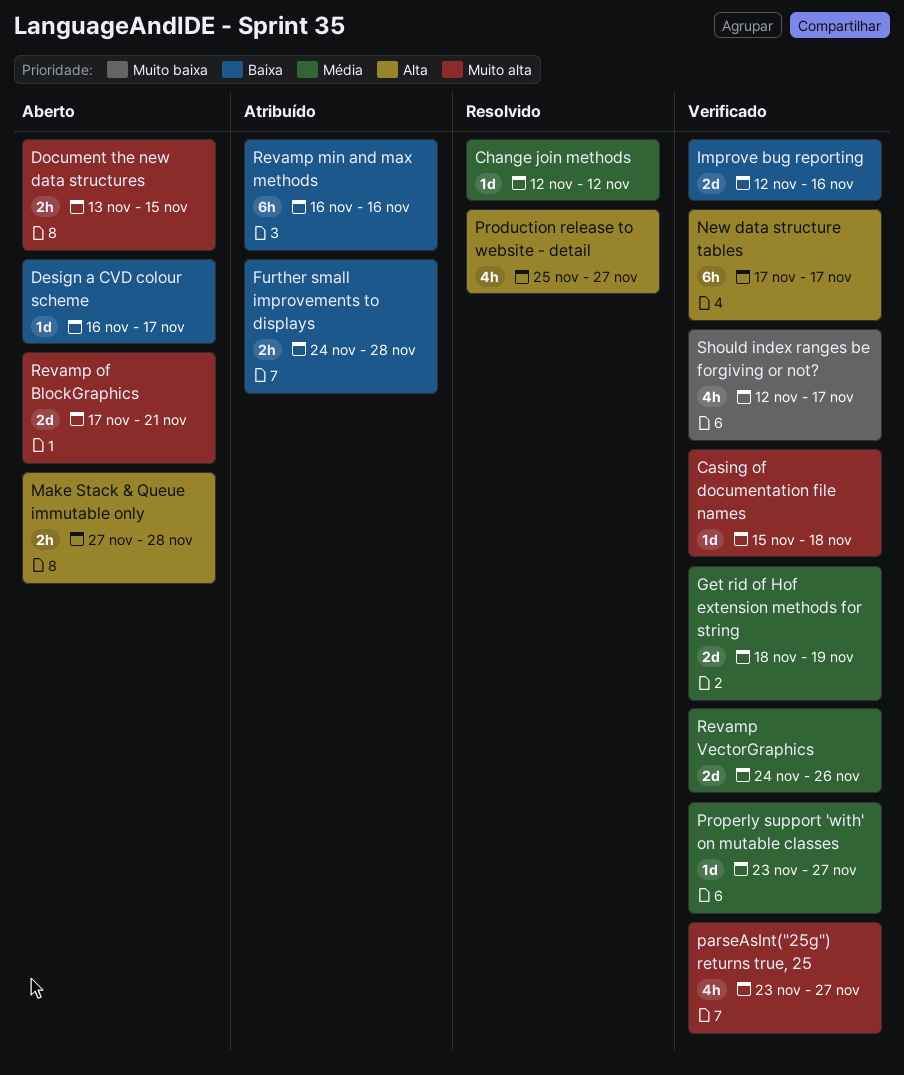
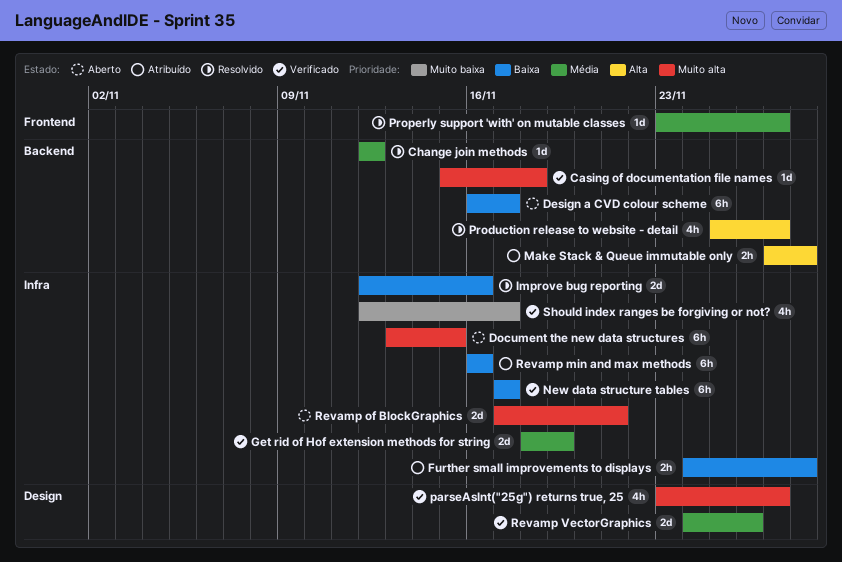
Design a CVD colour scheme, estimate: 1d -> 6h
Document the new data structures, estimate: 2h -> 6h
Improve bug reporting, status: Verificado -> Resolvido
Make Stack & Queue immutable only, status: Aberto -> Atribuído
New data structure tables, priority: Alta -> Baixa
Properly support 'with' on mutable classes, status: Verificado -> Resolvido

